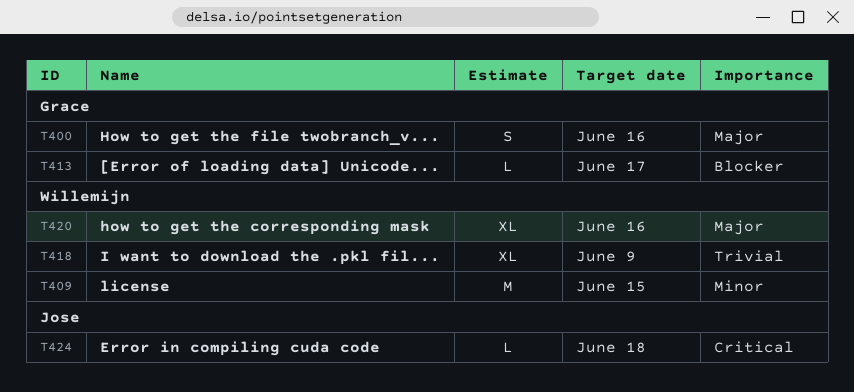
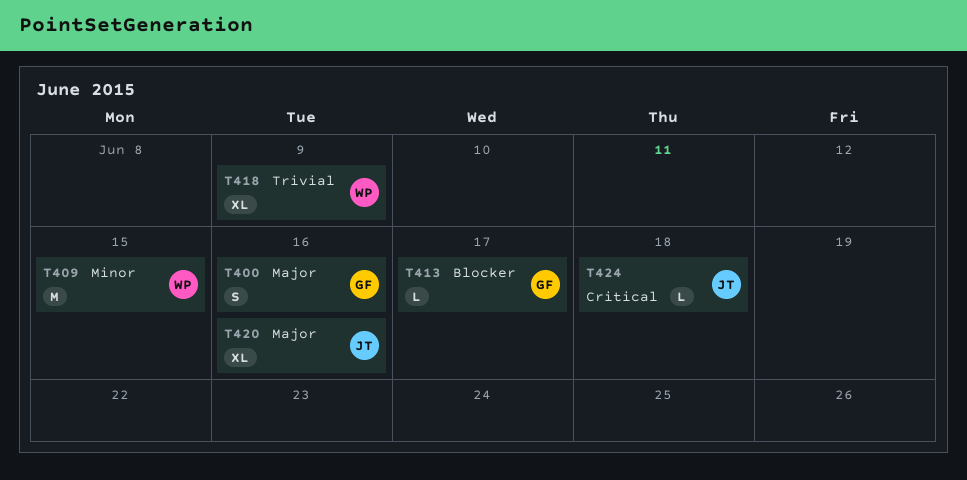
T420, owner: Willemijn -> Jose

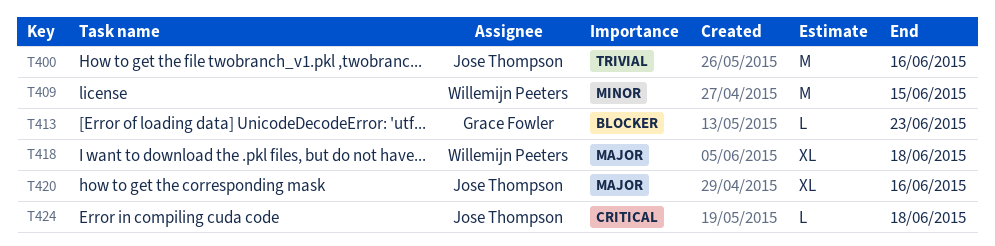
T400, owner: Grace Fowler -> Jose Thompson
T400, priority: Major -> Trivial
T400, estimate: S -> M
T413, due: Jun 17 -> Jun 23
T418, priority: Trivial -> Major
T418, due: Jun 9 -> Jun 18

